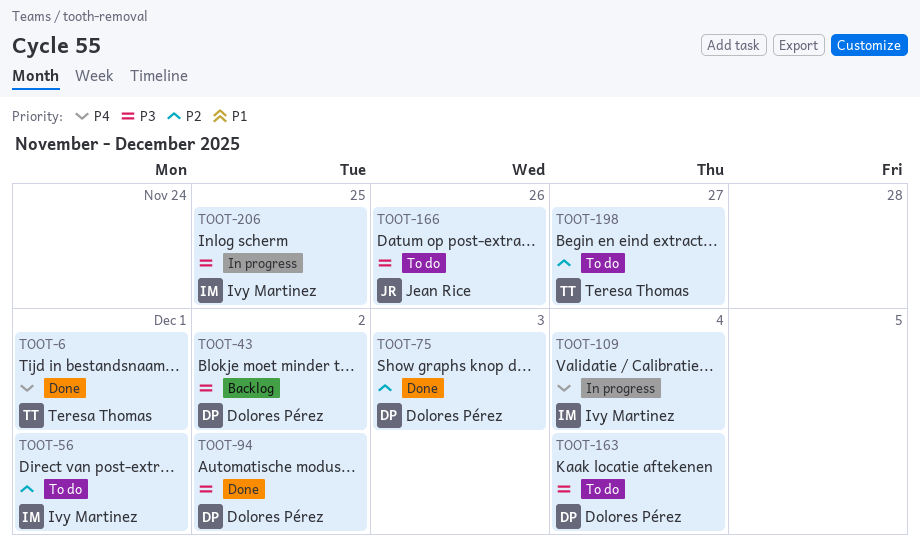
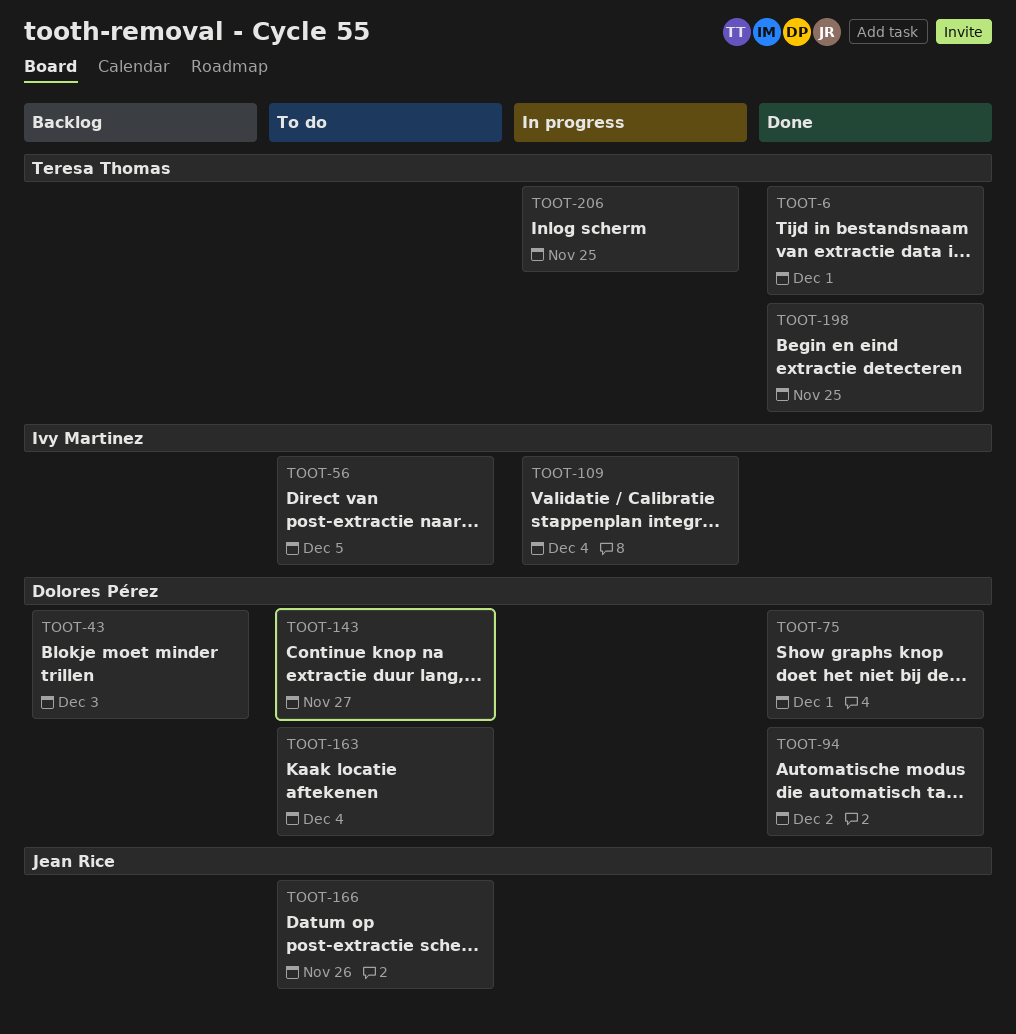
TOOT-43, due: Dec 2 -> Dec 3
TOOT-56, due: Dec 1 -> Dec 5
TOOT-75, due: Dec 3 -> Dec 1
TOOT-143: none -> present
TOOT-198, status: To do -> Done
TOOT-198, due: Nov 27 -> Nov 25
TOOT-206, owner: Ivy Martinez -> Teresa Thomas

